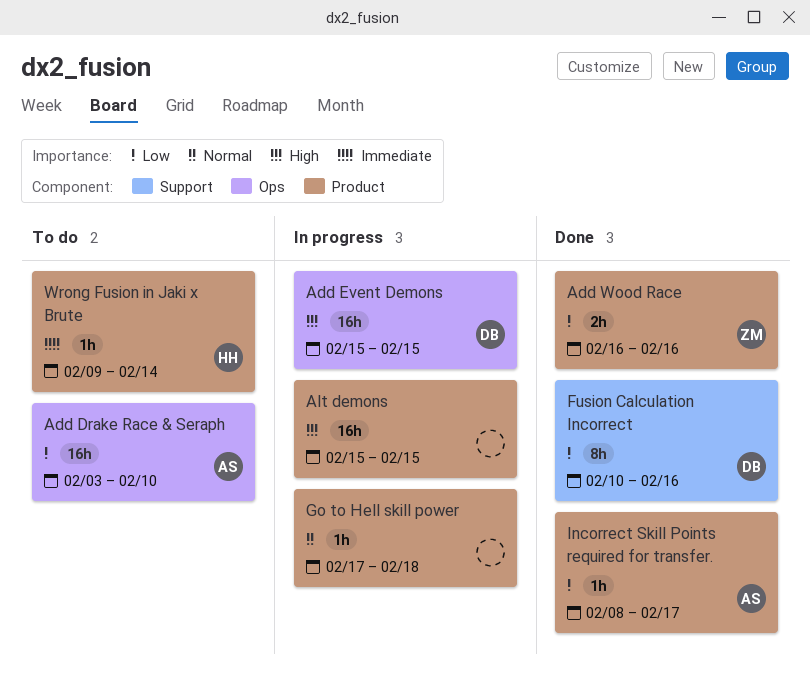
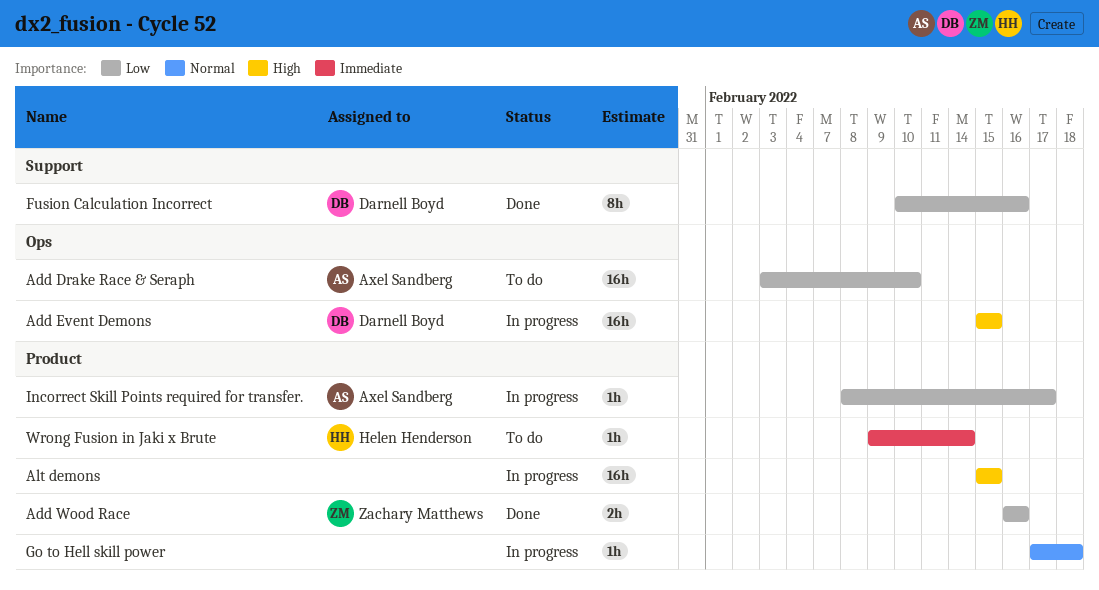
Incorrect Skill Points required for transfer., status: Done -> In progress

